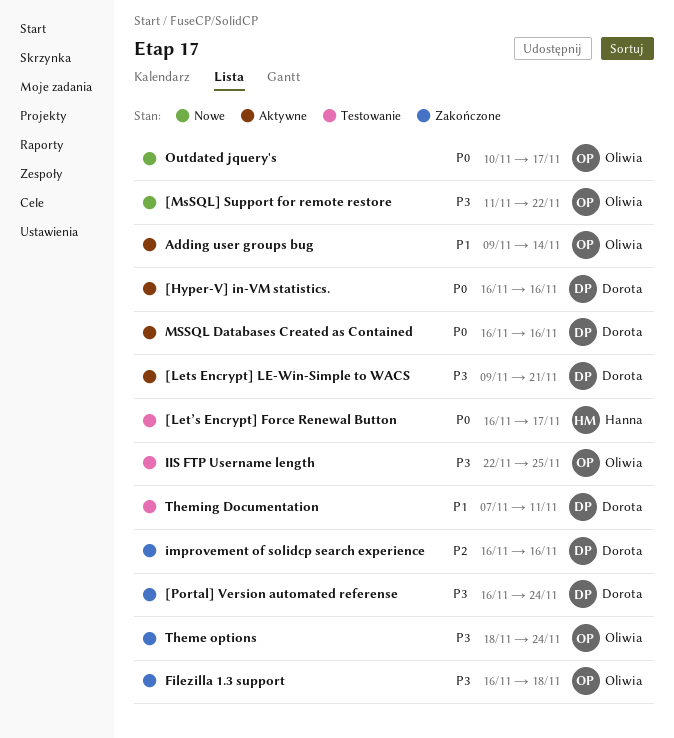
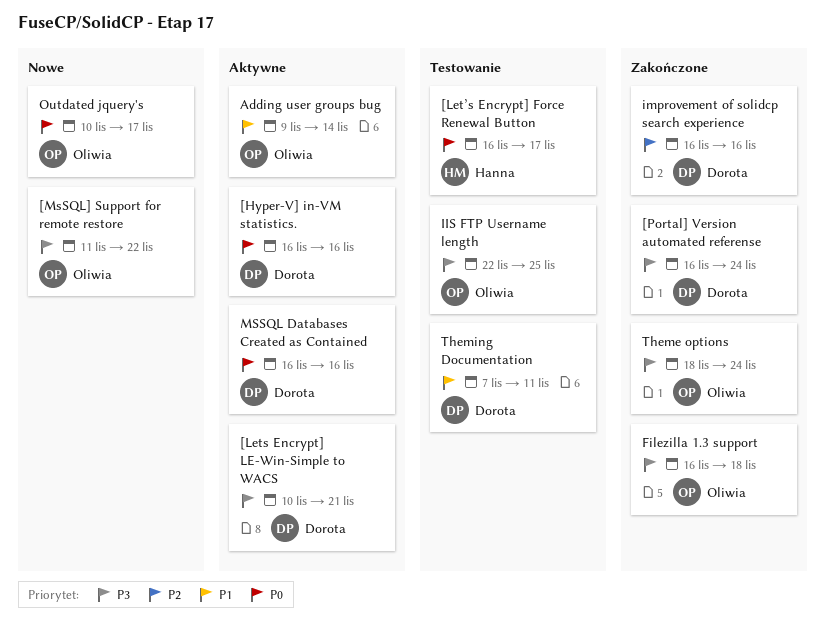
[Lets Encrypt] LE-Win-Simple to WACS, start: Nov 9 -> Nov 10

